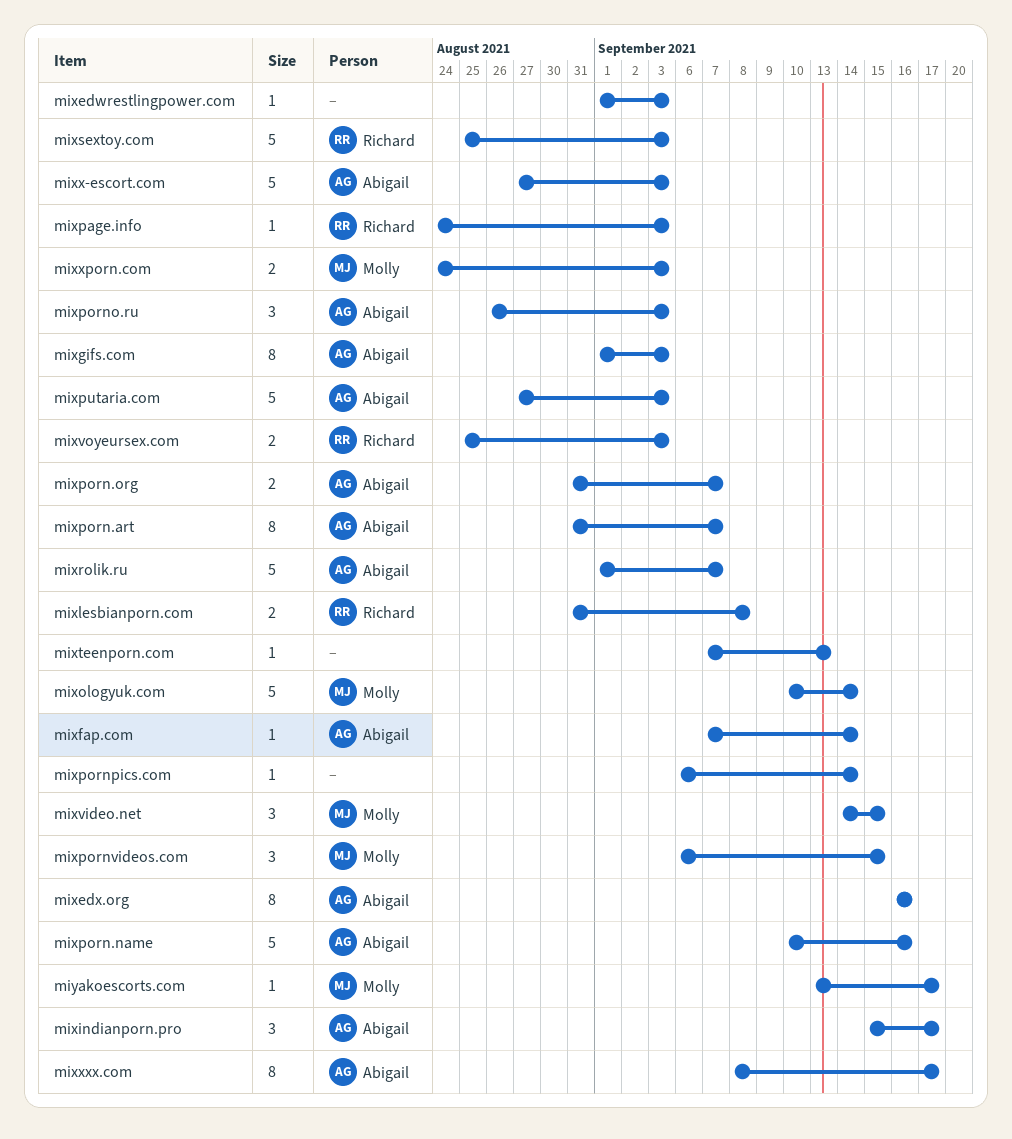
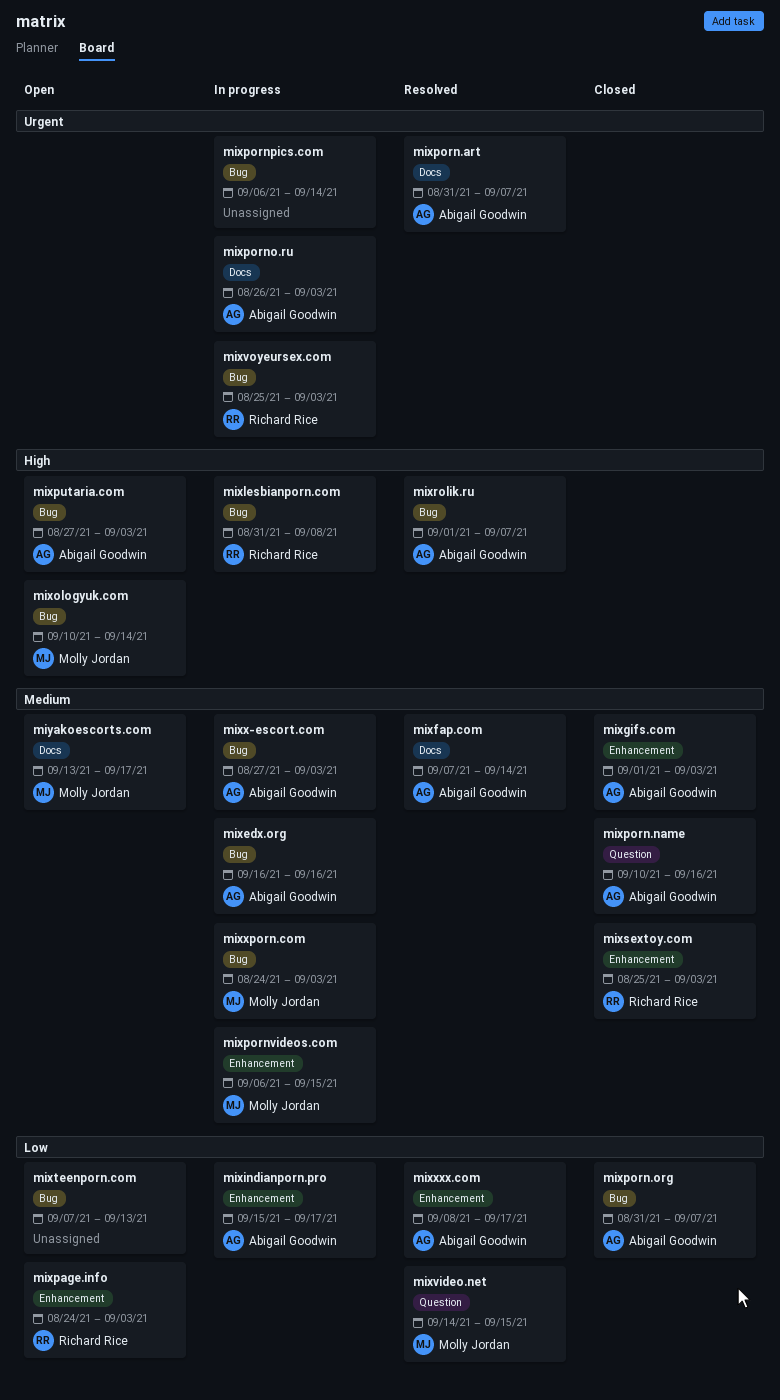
mixedwrestlingpower.com: present -> none

